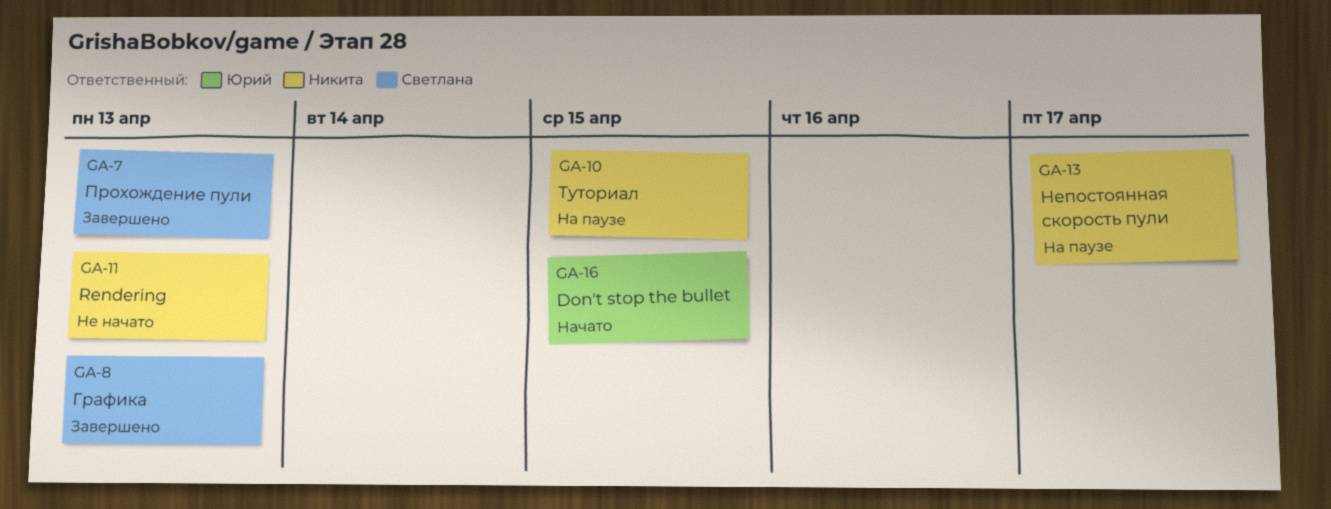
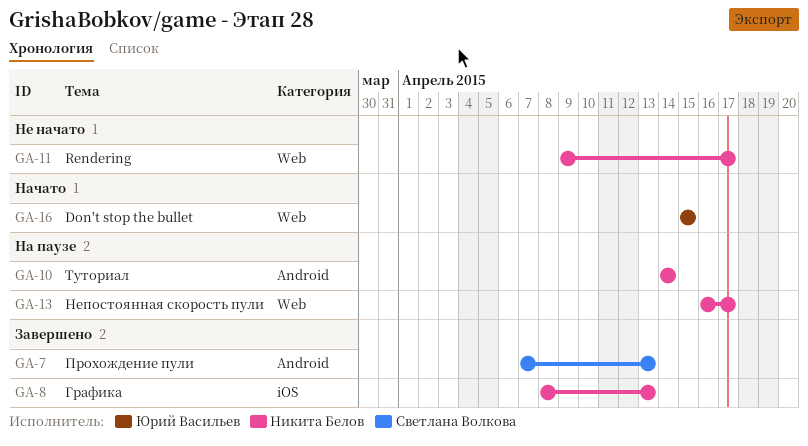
GA-8, owner: Светлана Волкова -> Никита Белов
GA-10, due: Apr 15 -> Apr 14
GA-11, due: Apr 13 -> Apr 17

